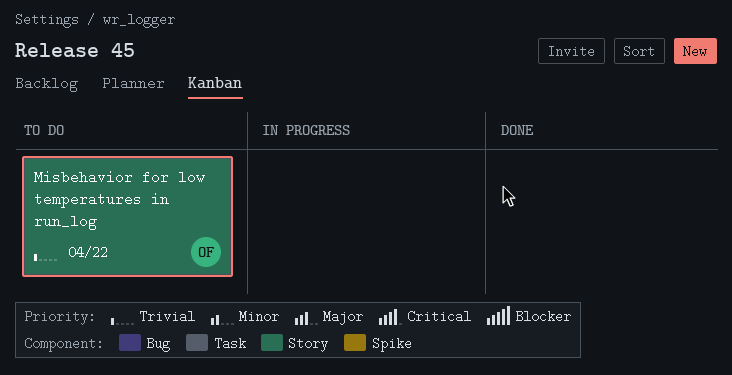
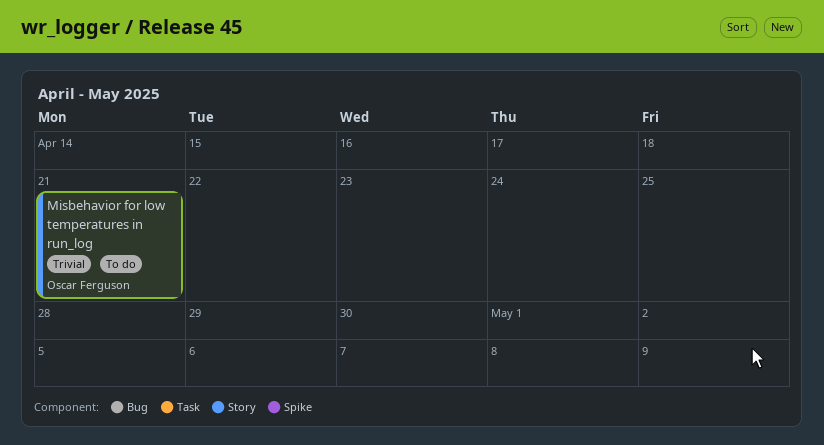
Misbehavior for low temperatures in run_log, due: Apr 22 -> Apr 21

